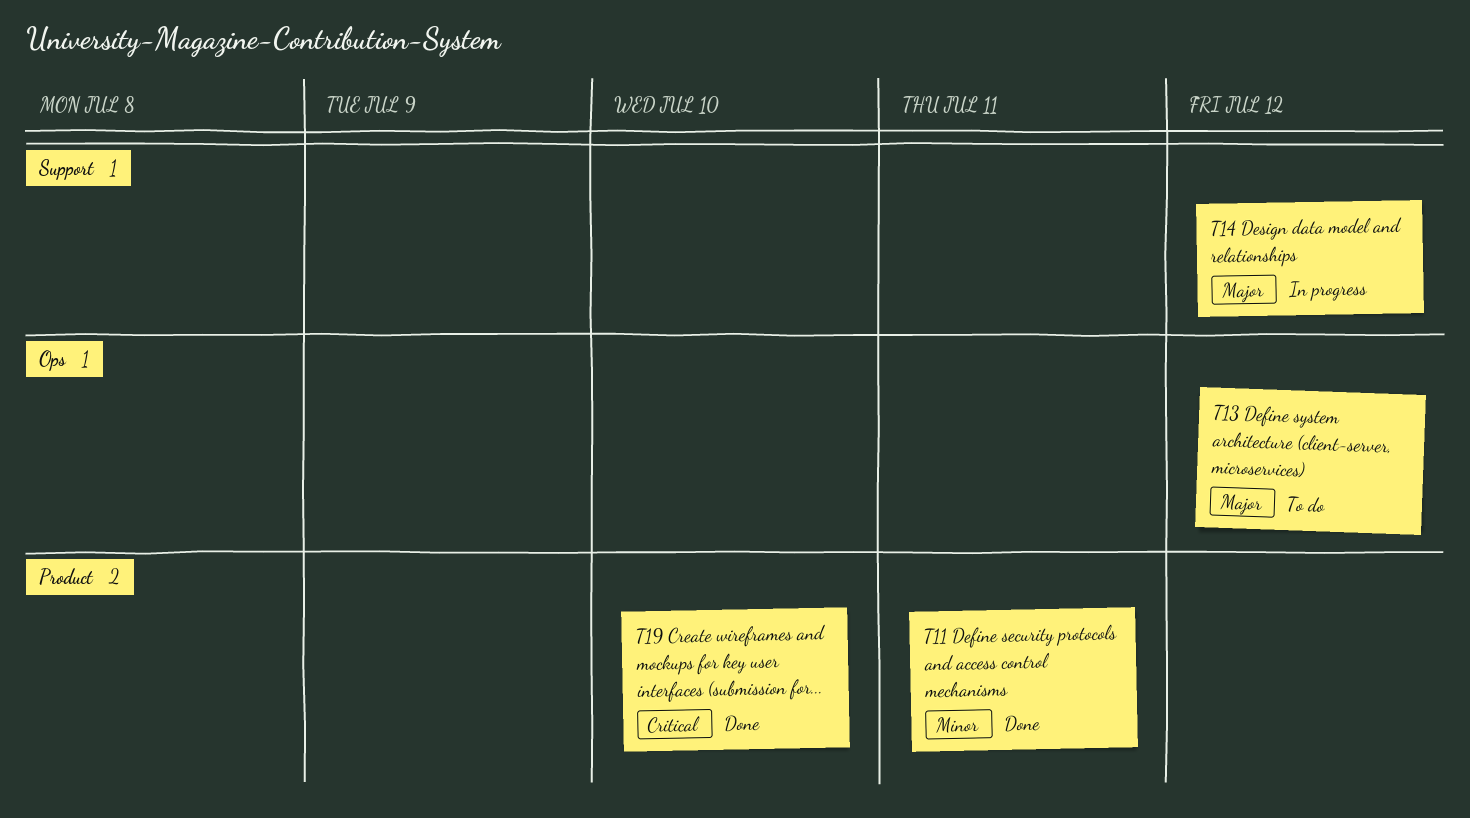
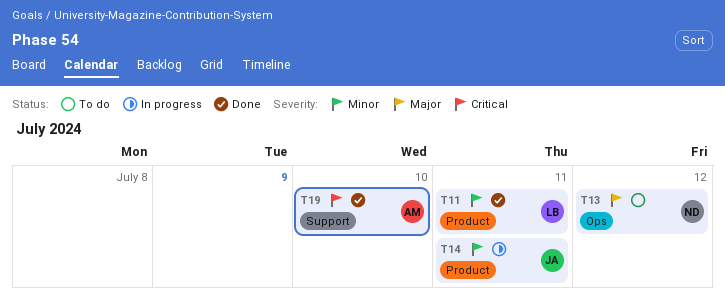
T14, priority: Major -> Minor
T14, label: Support -> Product
T14, due: Jul 12 -> Jul 11
T19, label: Product -> Support

